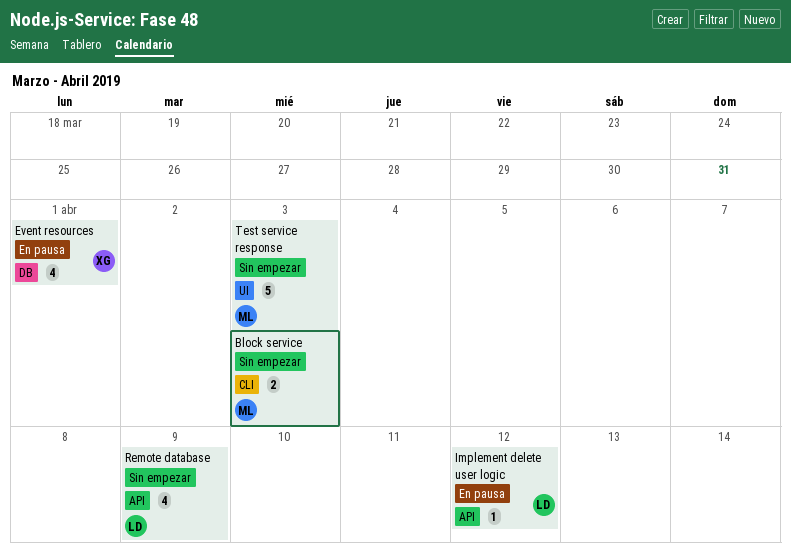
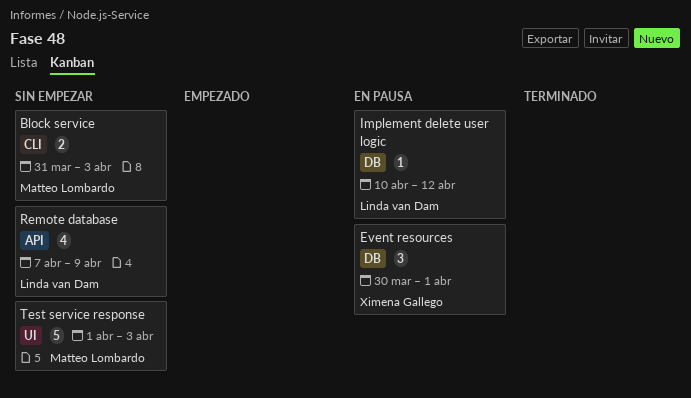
Event resources, estimate: 4 -> 3
Implement delete user logic, label: API -> DB

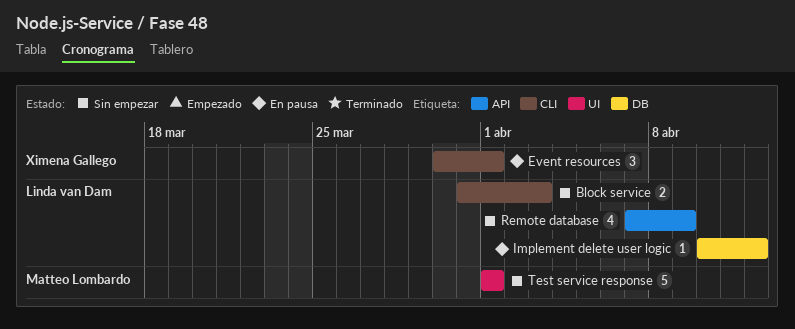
Block service, owner: Matteo Lombardo -> Linda van Dam
Event resources, label: DB -> CLI
Test service response, due: Apr 3 -> Apr 1

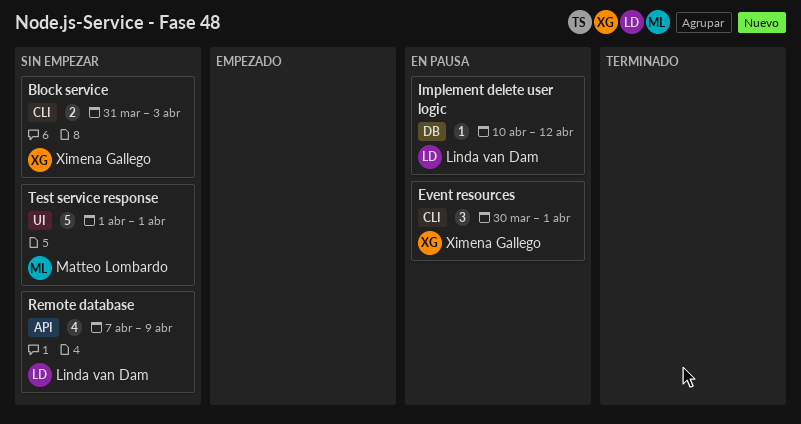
Block service, owner: Linda van Dam -> Ximena Gallego

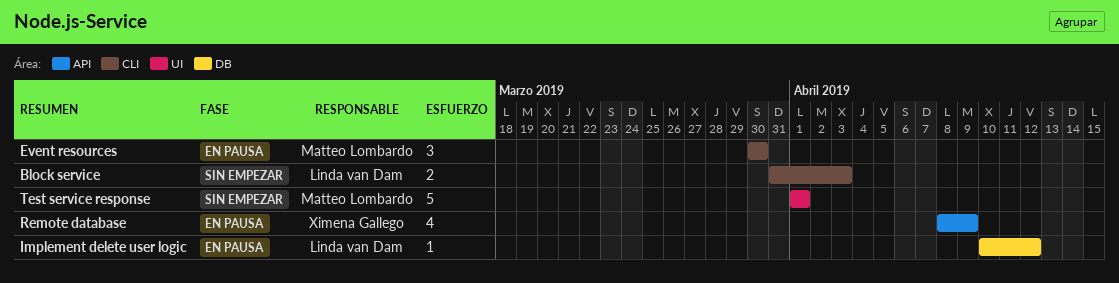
Block service, owner: Ximena Gallego -> Linda van Dam
Event resources, owner: Ximena Gallego -> Matteo Lombardo
Event resources, due: Apr 1 -> Mar 30
Remote database, status: Sin empezar -> En pausa
Remote database, owner: Linda van Dam -> Ximena Gallego
Remote database, start: Apr 7 -> Apr 8

